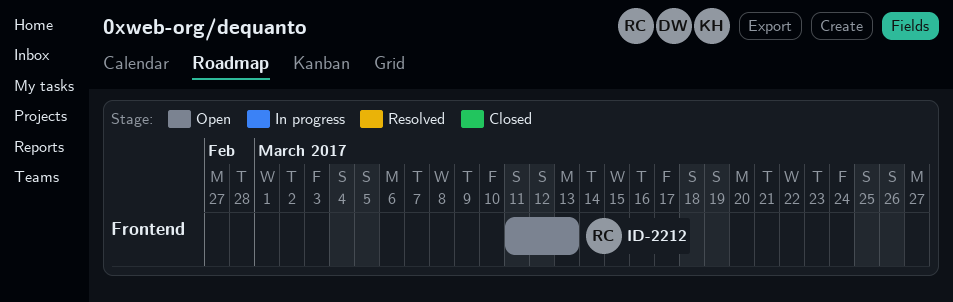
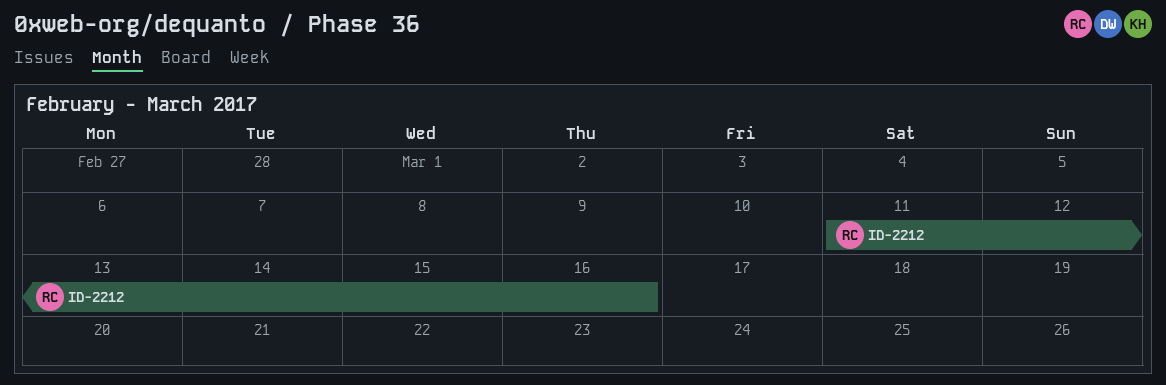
ID-2212, due: Mar 13 -> Mar 16

